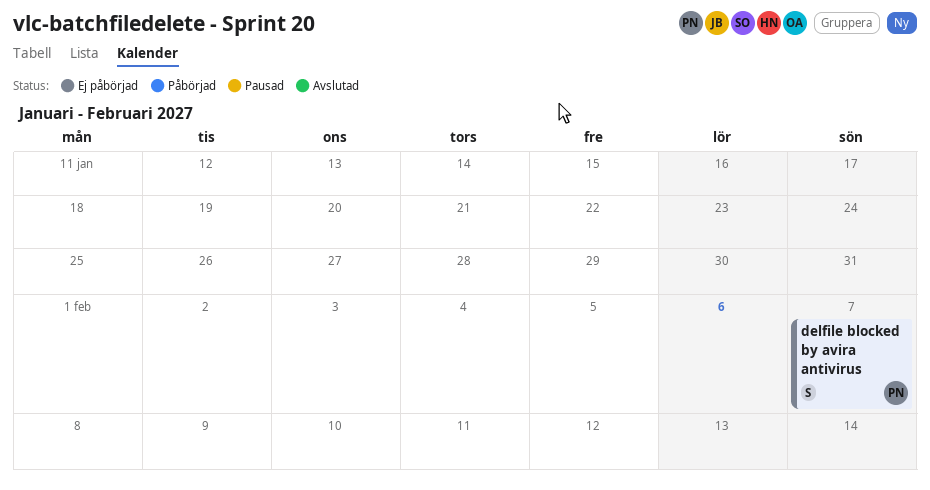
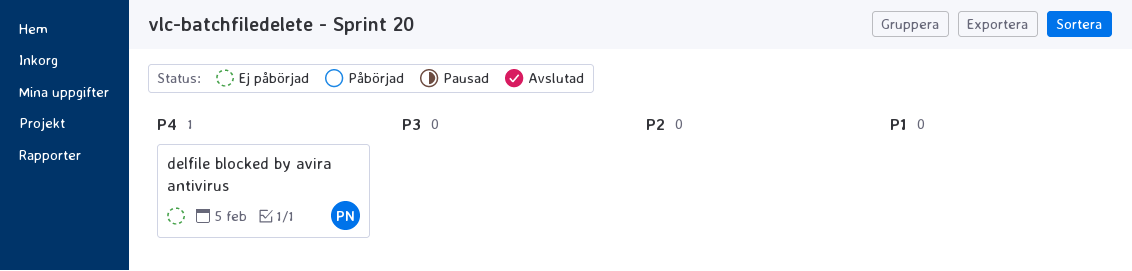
delfile blocked by avira antivirus, due: Feb 7 -> Feb 5

